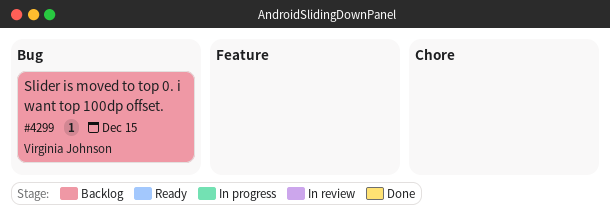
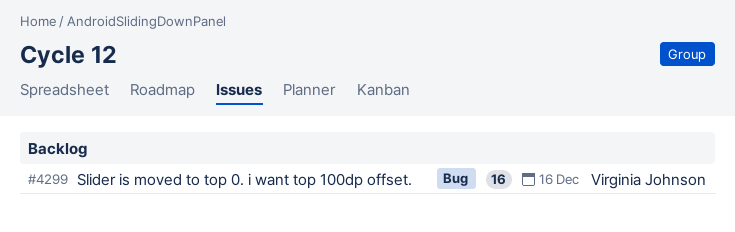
#4299, estimate: 1 -> 16
#4299, due: Dec 15 -> Dec 16

